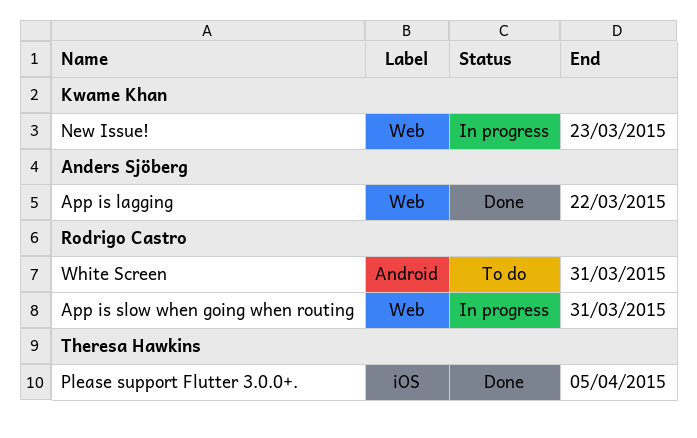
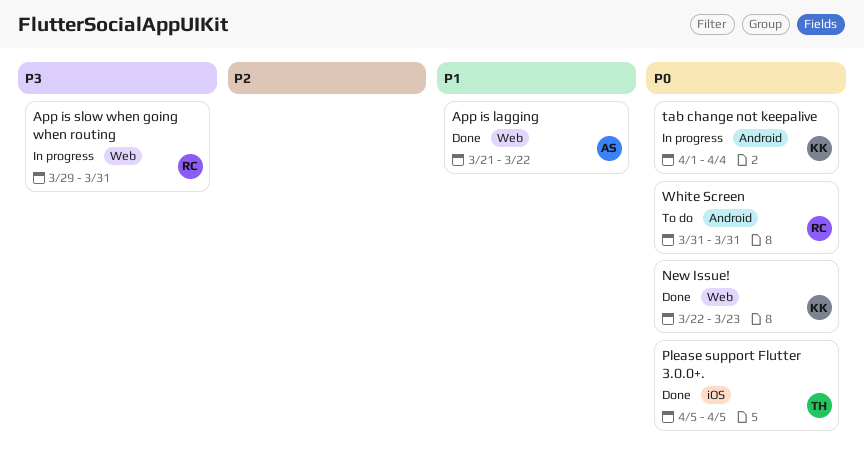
New Issue!, status: In progress -> Done
tab change not keepalive: none -> present

